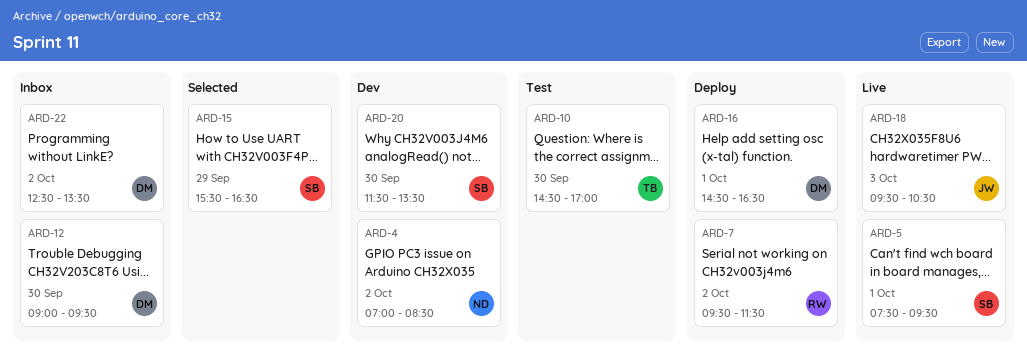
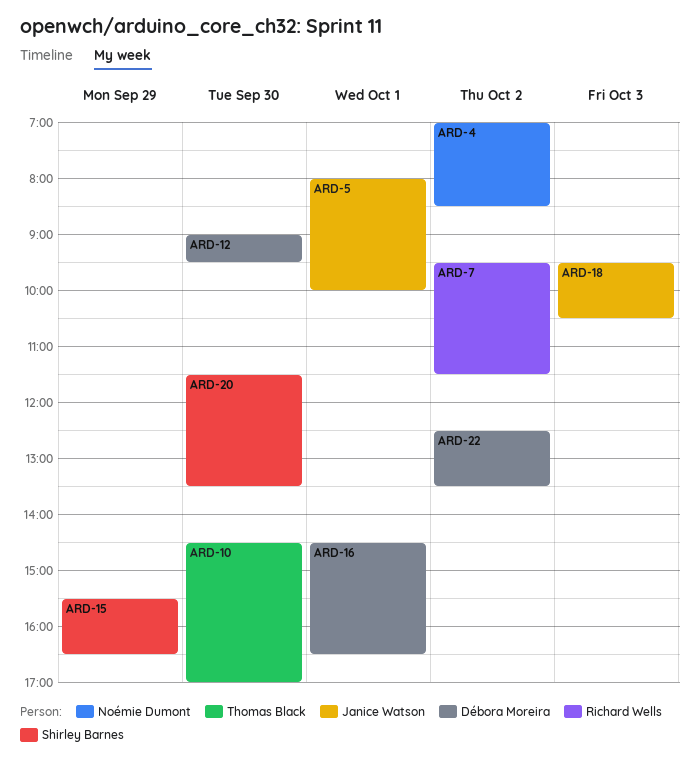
ARD-5, owner: Shirley Barnes -> Janice Watson
ARD-5, begins: 07:30 -> 08:00
ARD-5, ends: 09:30 -> 10:00

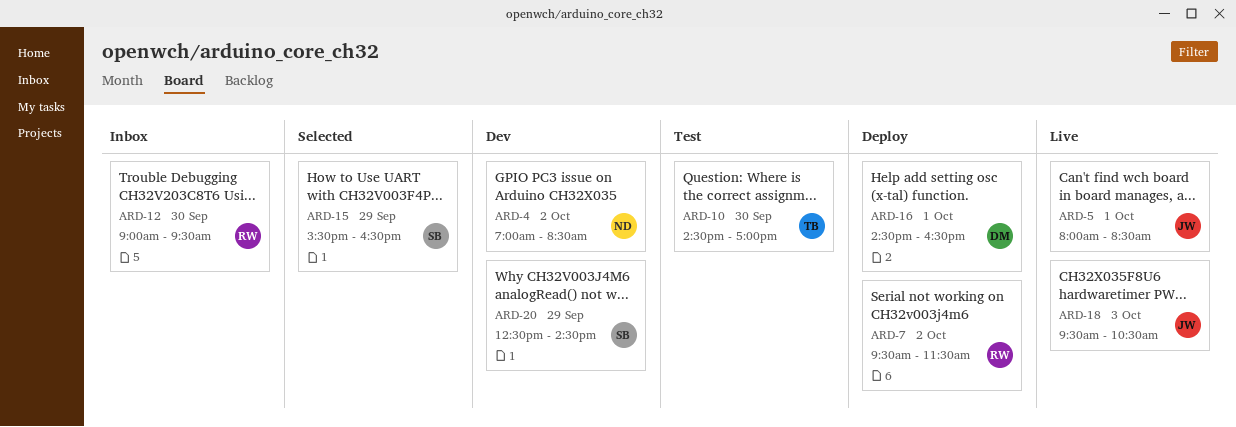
ARD-5, ends: 10:00 -> 08:30
ARD-12, owner: Débora Moreira -> Richard Wells
ARD-20, day: Sep 30 -> Sep 29
ARD-20, begins: 11:30 -> 12:30
ARD-20, ends: 13:30 -> 14:30
ARD-22: present -> none

